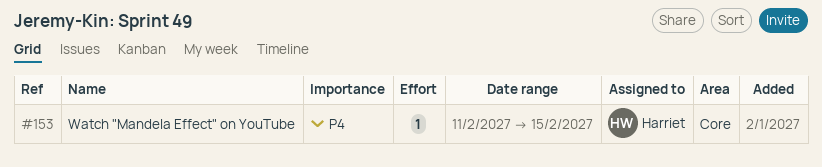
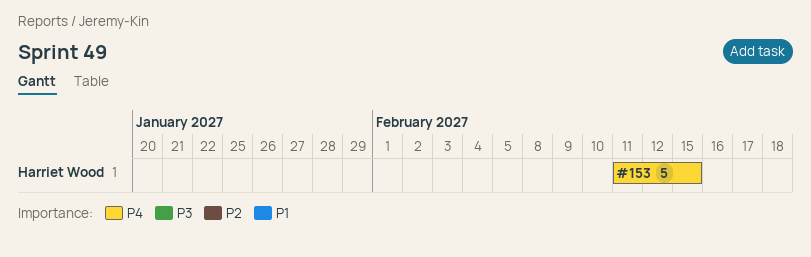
#153, estimate: 1 -> 5

